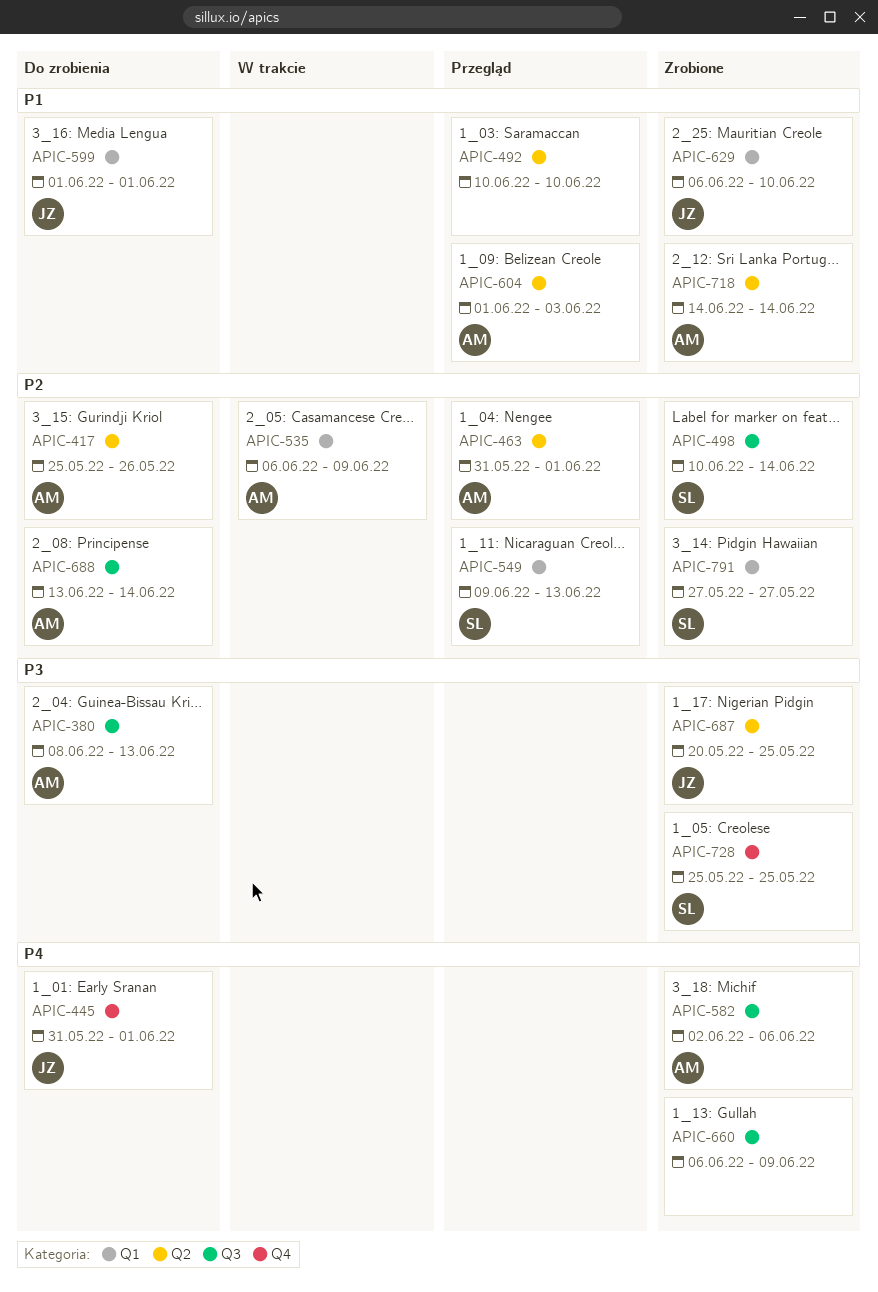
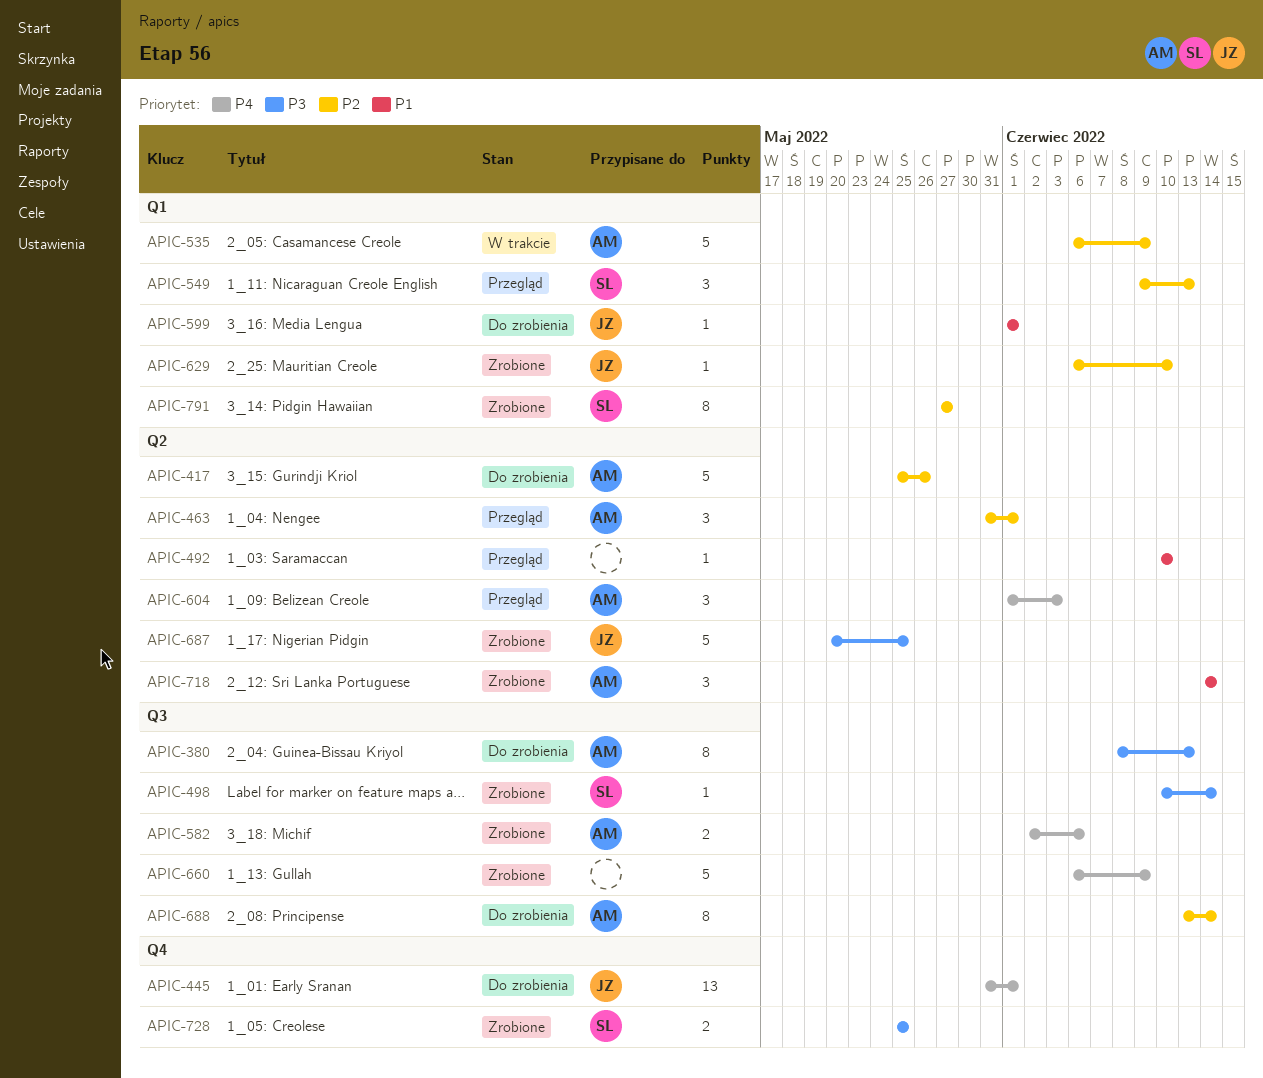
APIC-498, priority: P2 -> P3
APIC-604, priority: P1 -> P4
APIC-629, priority: P1 -> P2

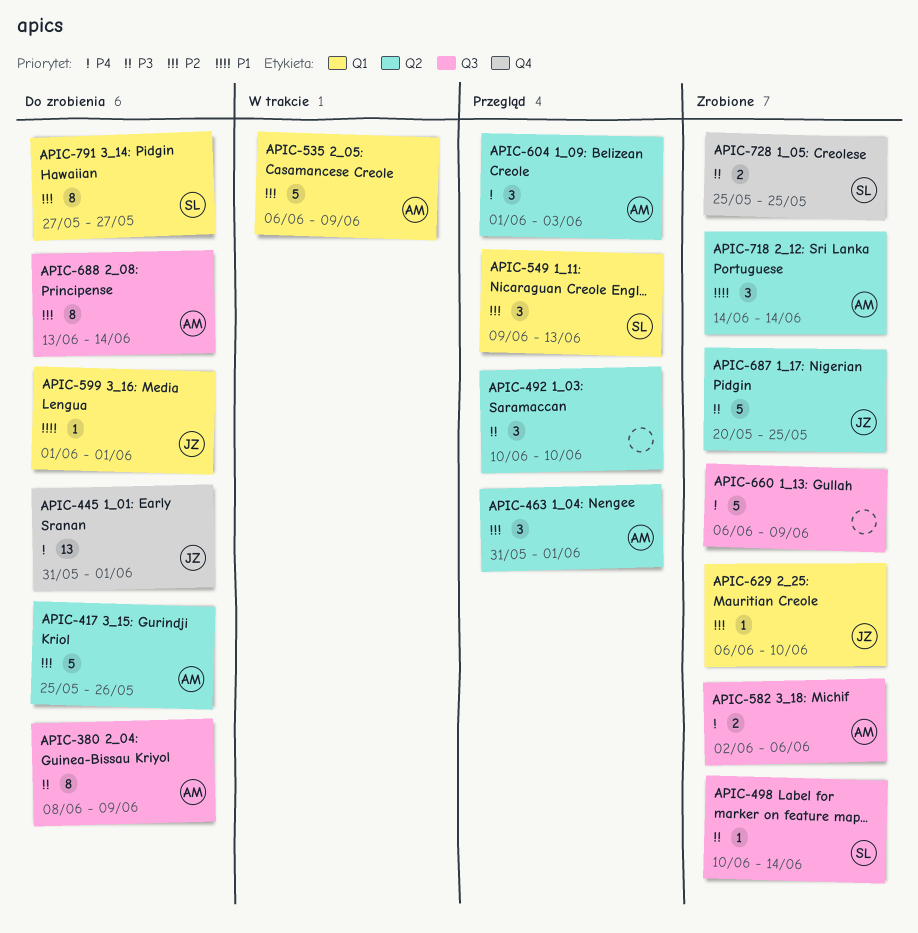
APIC-380, due: Jun 13 -> Jun 9
APIC-492, priority: P1 -> P3
APIC-492, estimate: 1 -> 3
APIC-791, status: Zrobione -> Do zrobienia

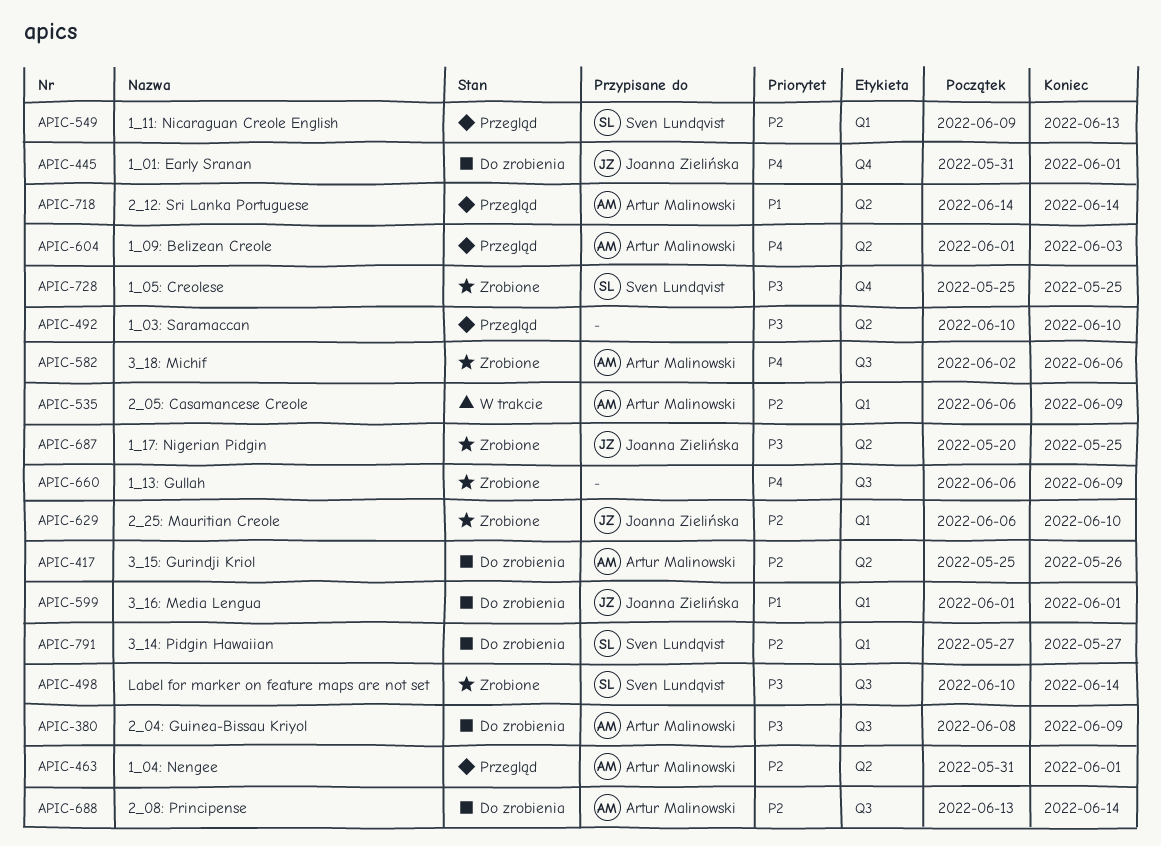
APIC-718, status: Zrobione -> Przegląd

